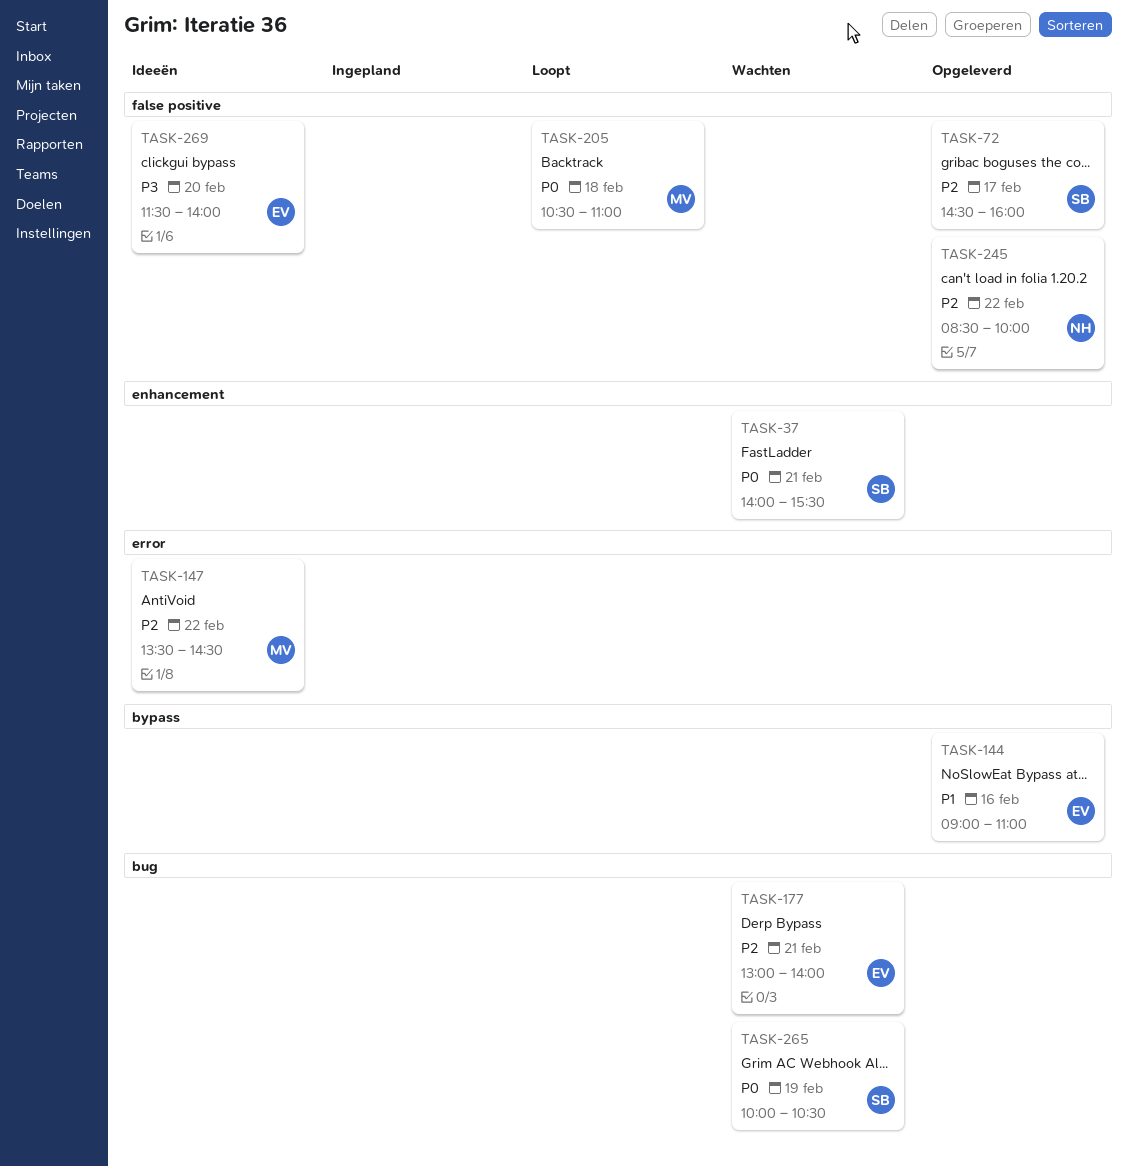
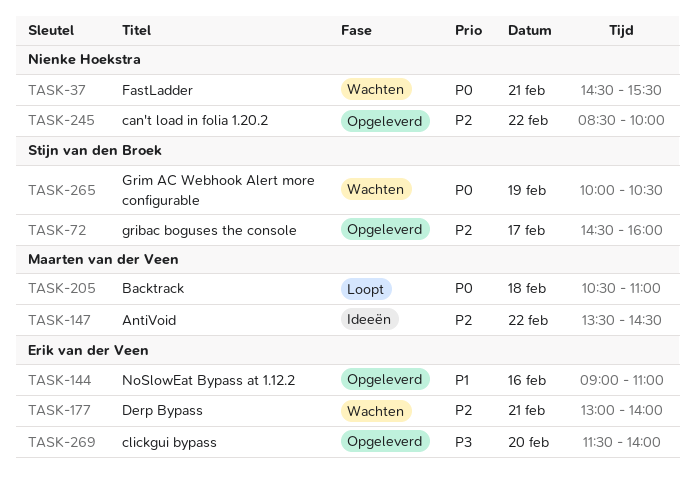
TASK-37, owner: Stijn van den Broek -> Nienke Hoekstra
TASK-37, begins: 14:00 -> 14:30
TASK-269, status: Ideeën -> Opgeleverd

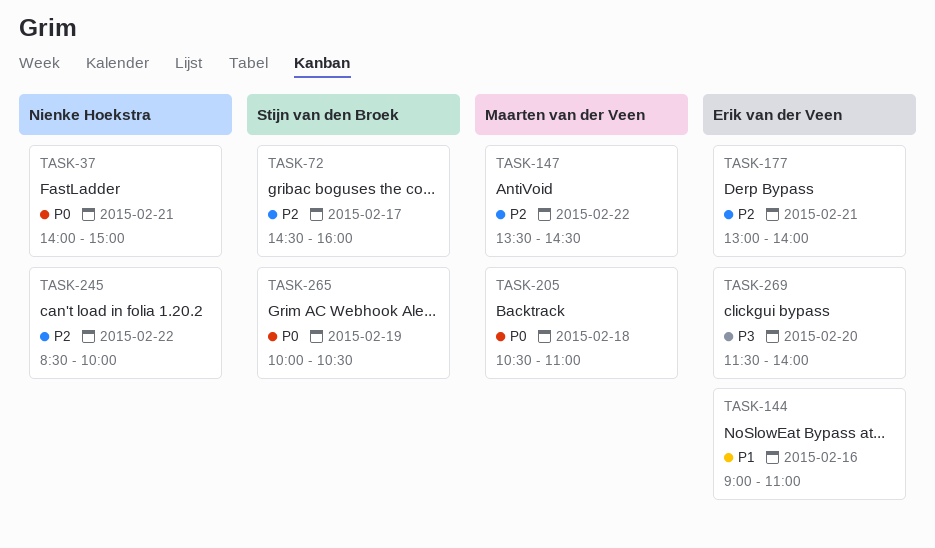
TASK-37, begins: 14:30 -> 14:00
TASK-37, ends: 15:30 -> 15:00

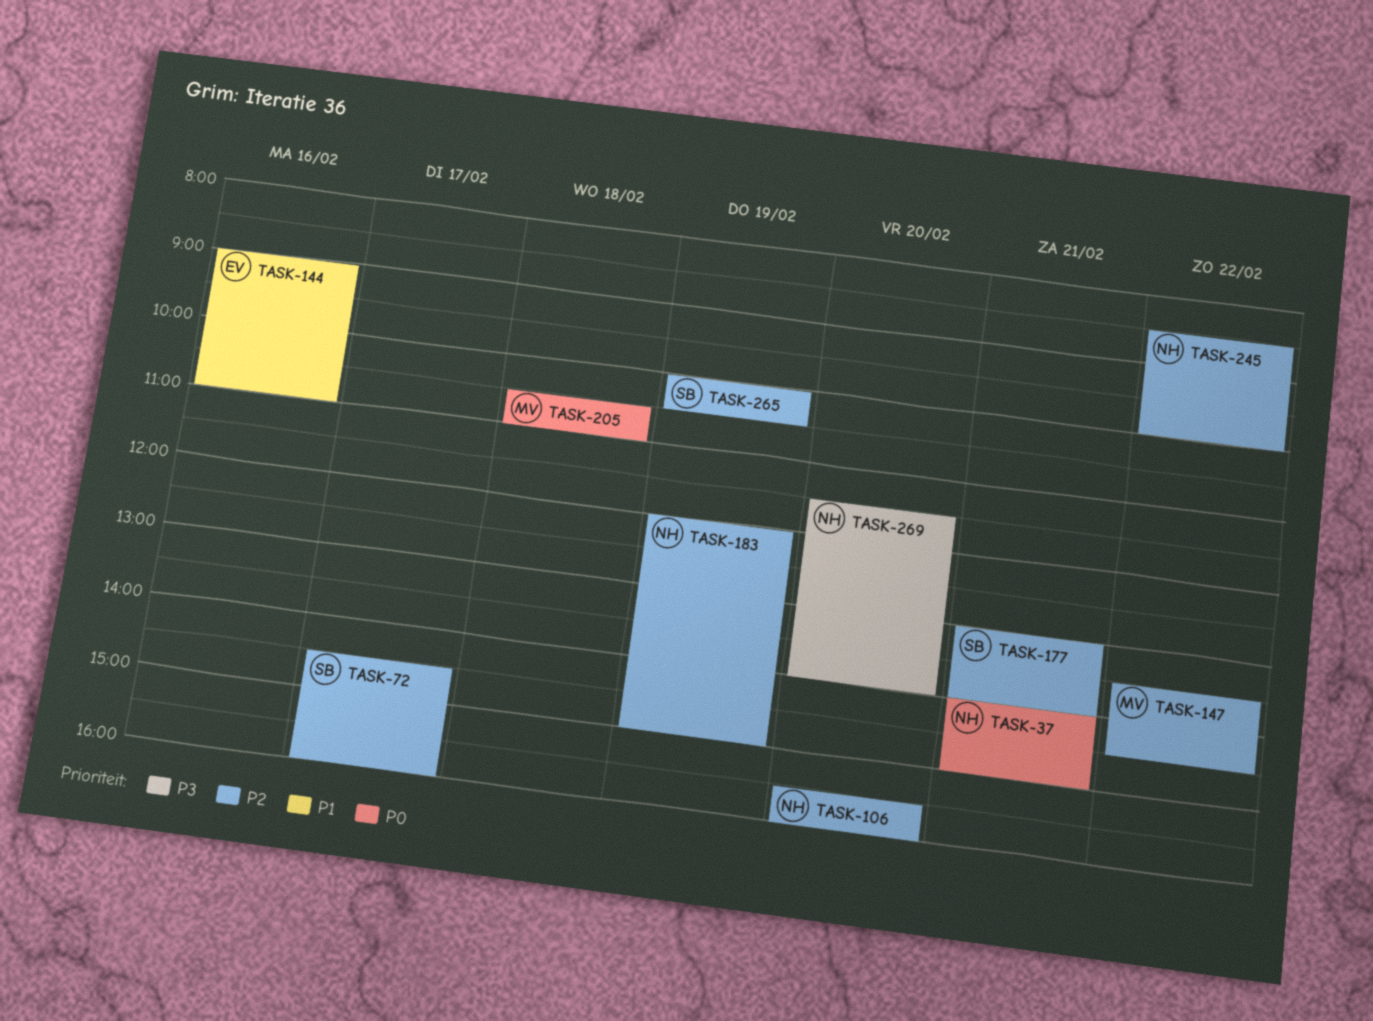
TASK-106: none -> present
TASK-177, owner: Erik van der Veen -> Stijn van den Broek
TASK-183: none -> present
TASK-265, priority: P0 -> P2
TASK-269, owner: Erik van der Veen -> Nienke Hoekstra

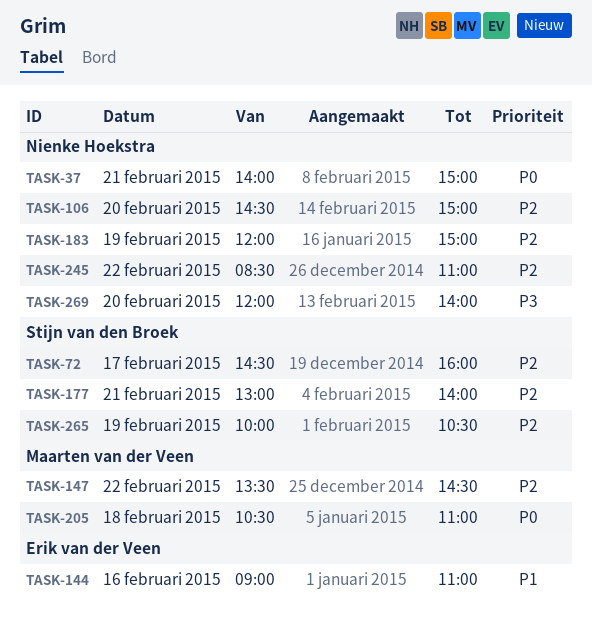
TASK-106, begins: 15:30 -> 14:30
TASK-106, ends: 16:00 -> 15:00
TASK-245, ends: 10:00 -> 11:00
TASK-269, begins: 11:30 -> 12:00

